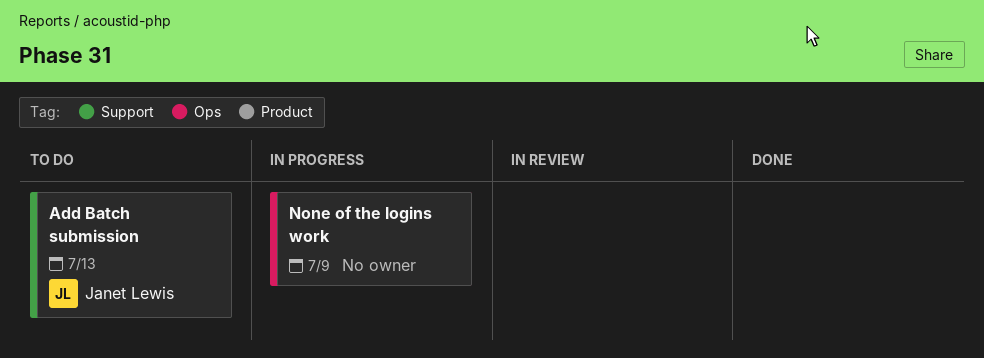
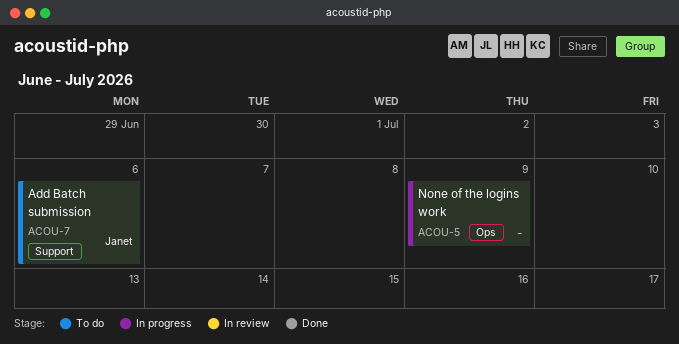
Add Batch submission, due: Jul 13 -> Jul 6

